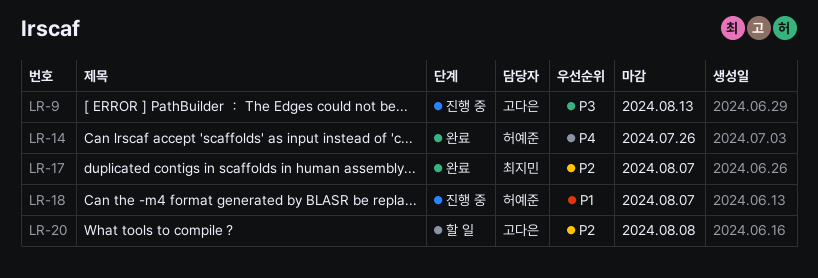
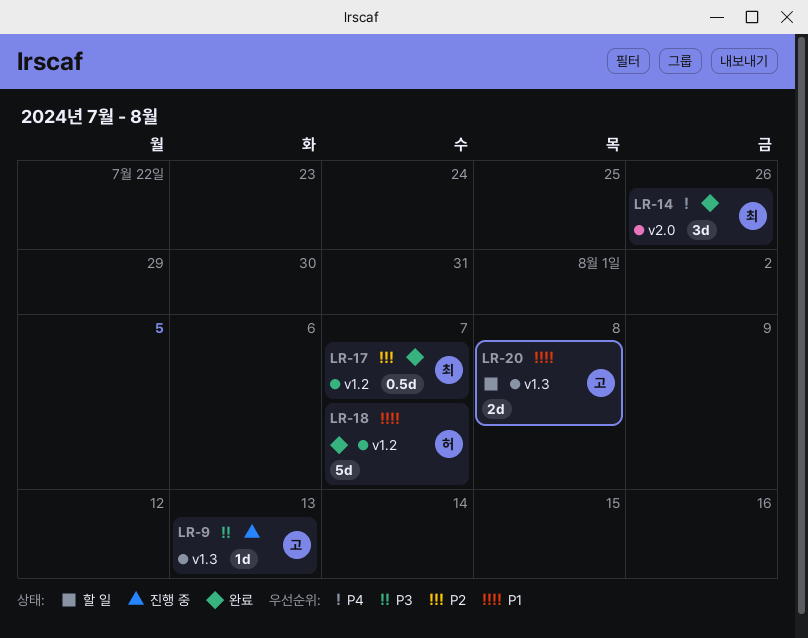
LR-14, owner: 허예준 -> 최지민
LR-18, status: 진행 중 -> 완료
LR-20, priority: P2 -> P1

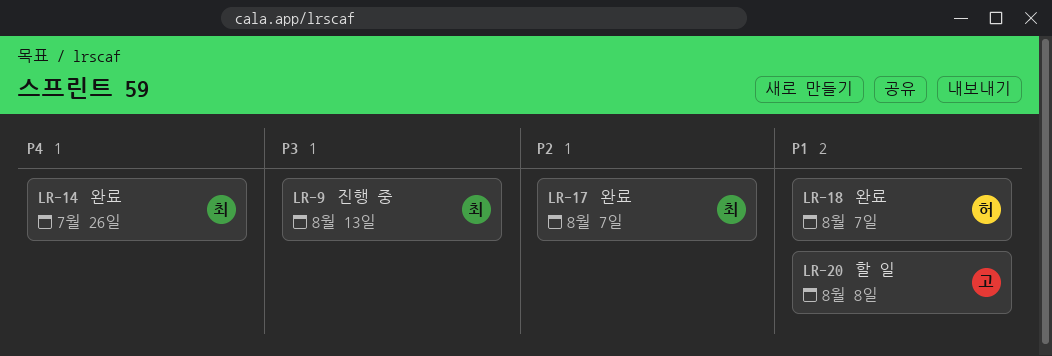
LR-9, owner: 고 -> 최

